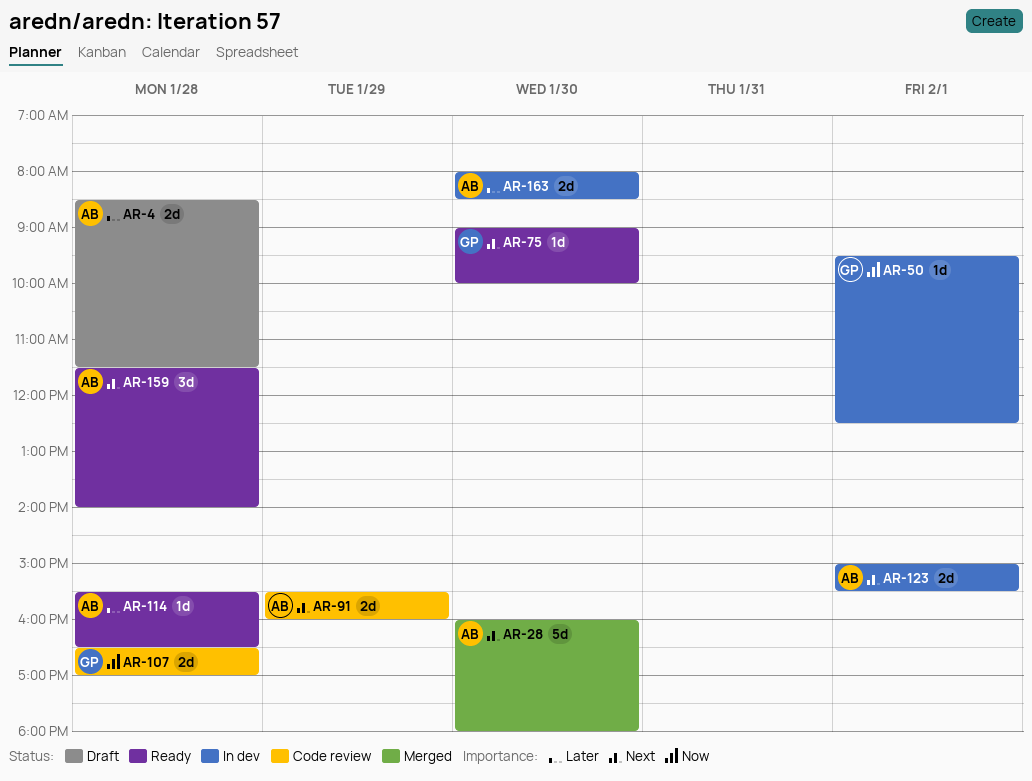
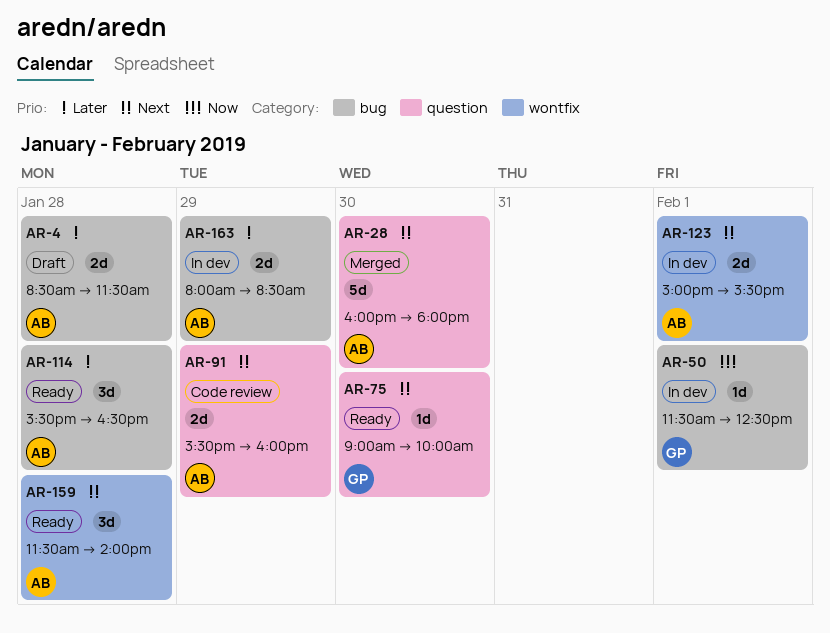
AR-50, begins: 09:30 -> 11:30
AR-107: present -> none
AR-114, estimate: 1d -> 3d
AR-163, day: Jan 30 -> Jan 29

